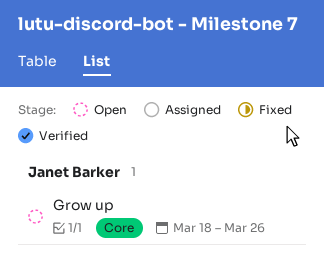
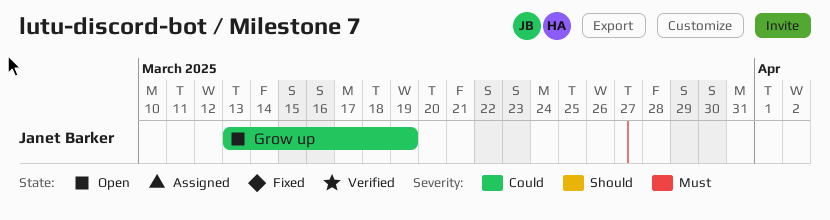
Grow up, start: Mar 18 -> Mar 13
Grow up, due: Mar 26 -> Mar 19

